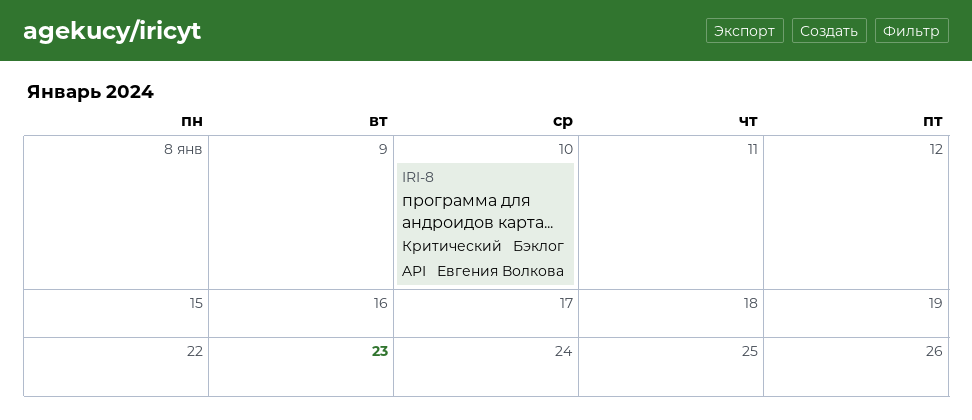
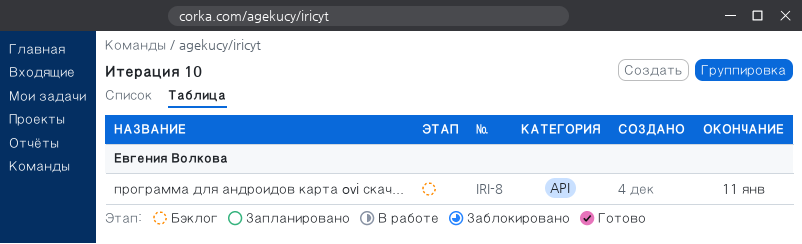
IRI-8, due: Jan 10 -> Jan 11

